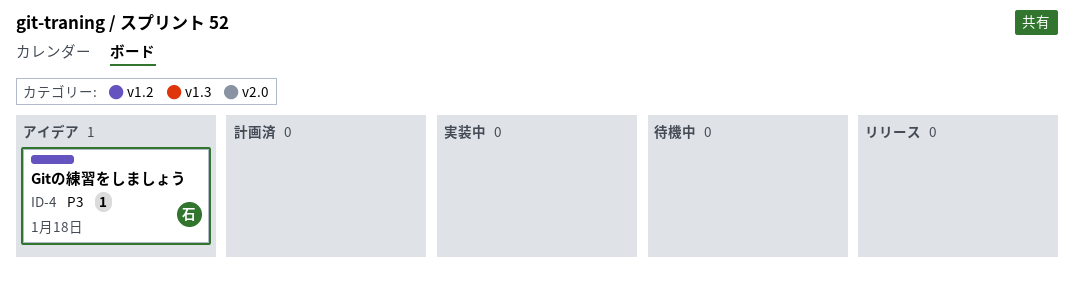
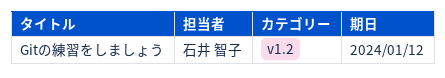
Gitの練習をしましょう, due: Jan 18 -> Jan 12

